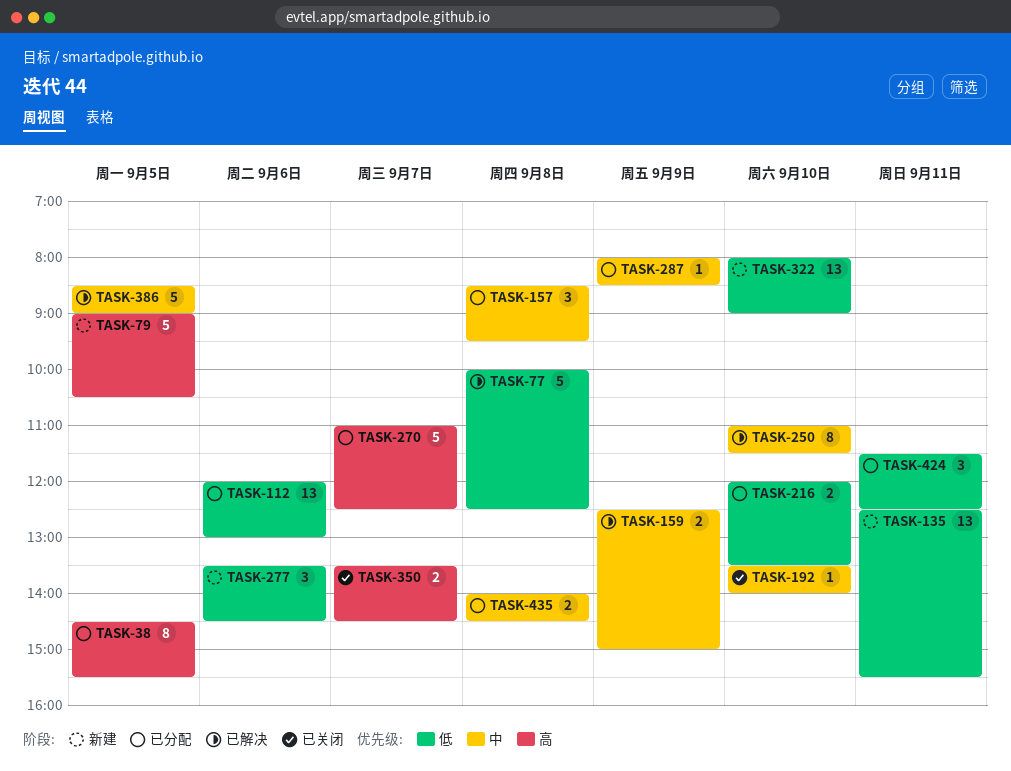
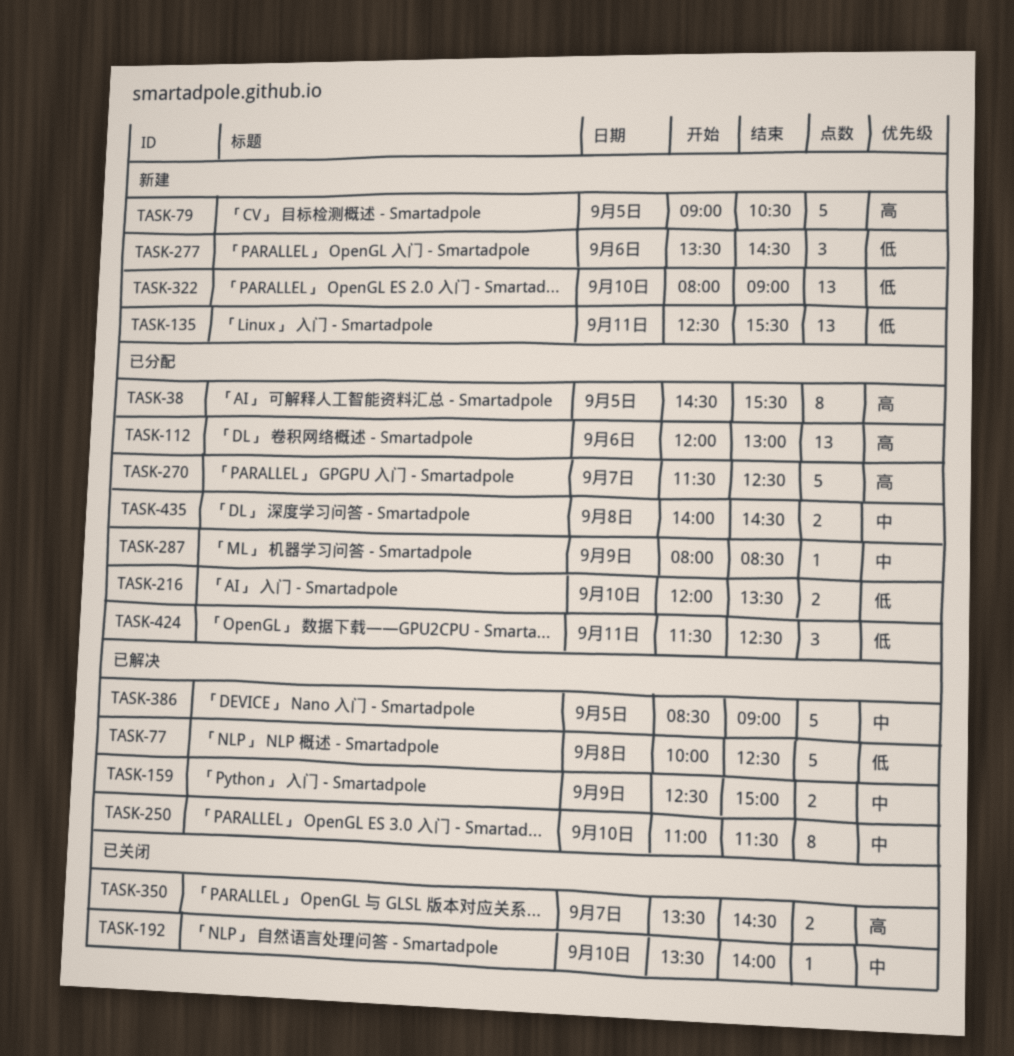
TASK-112, priority: 低 -> 高
TASK-157: present -> none
TASK-270, begins: 11:00 -> 11:30

